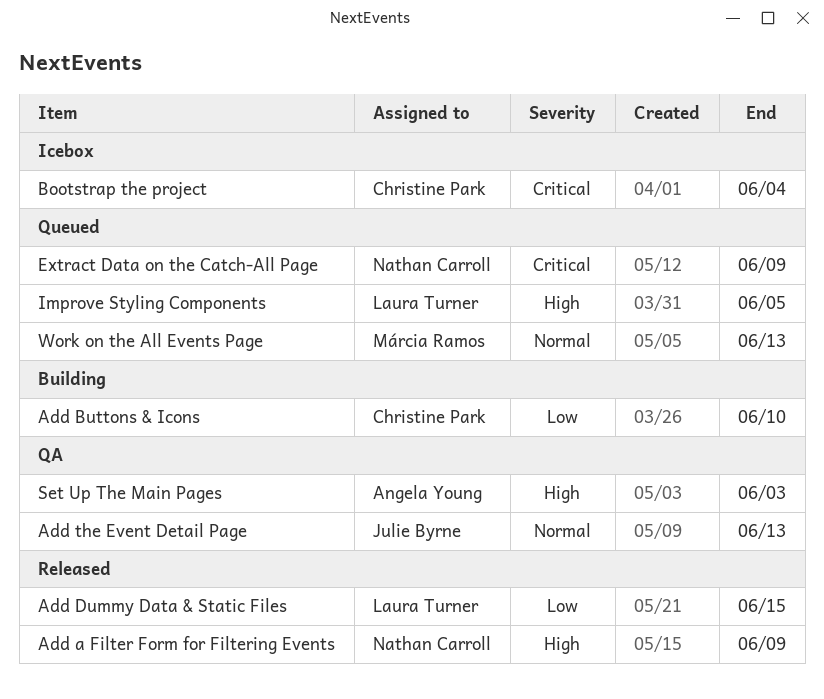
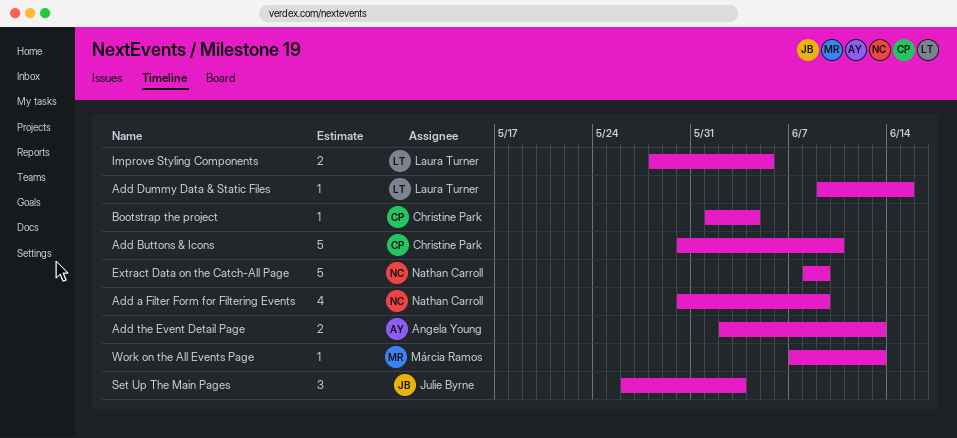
Add the Event Detail Page, owner: Julie Byrne -> Angela Young
Set Up The Main Pages, owner: Angela Young -> Julie Byrne

